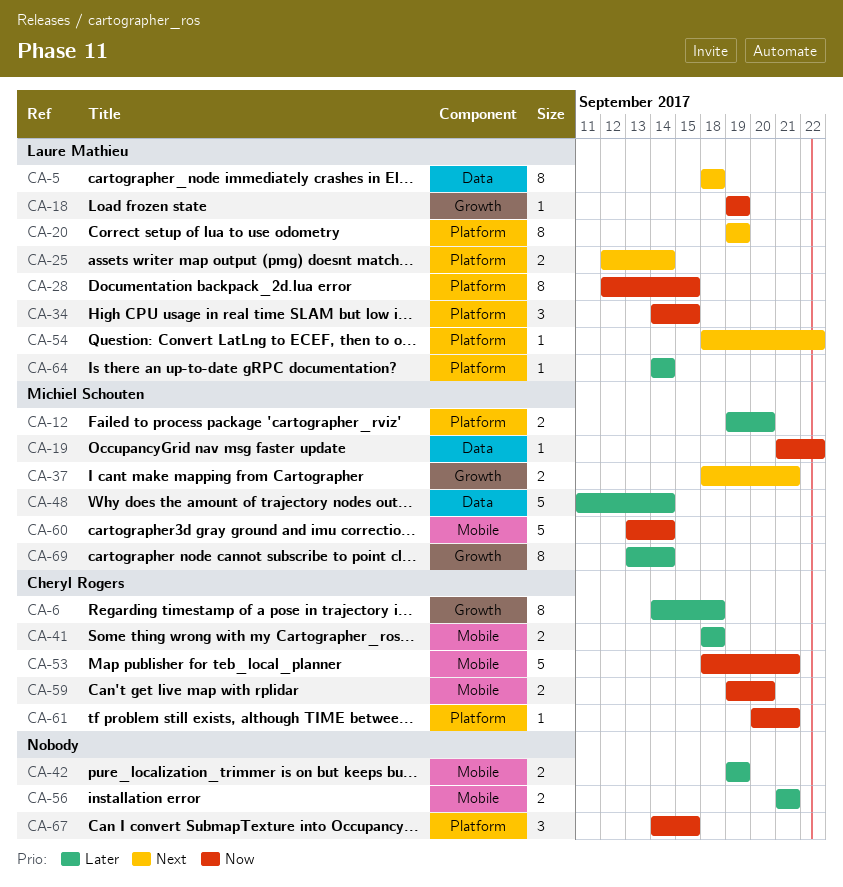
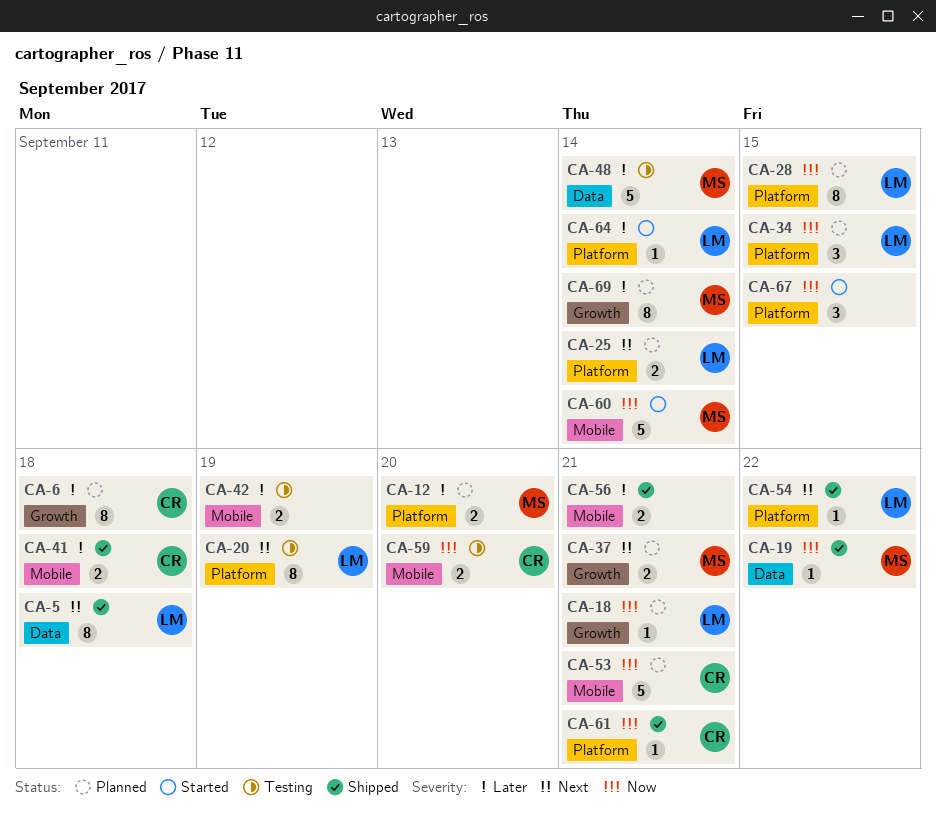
CA-18, due: Sep 19 -> Sep 21

